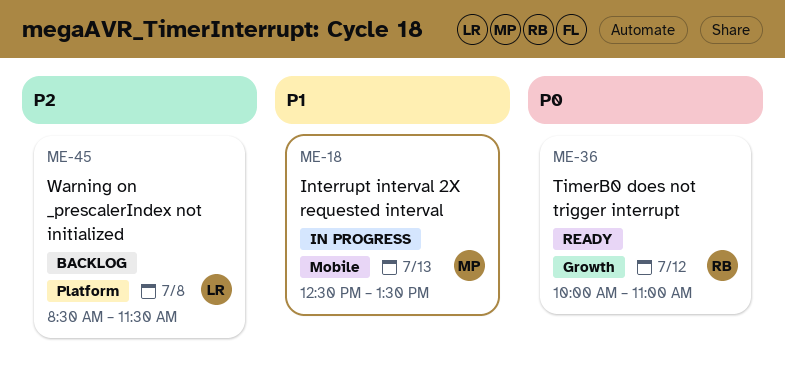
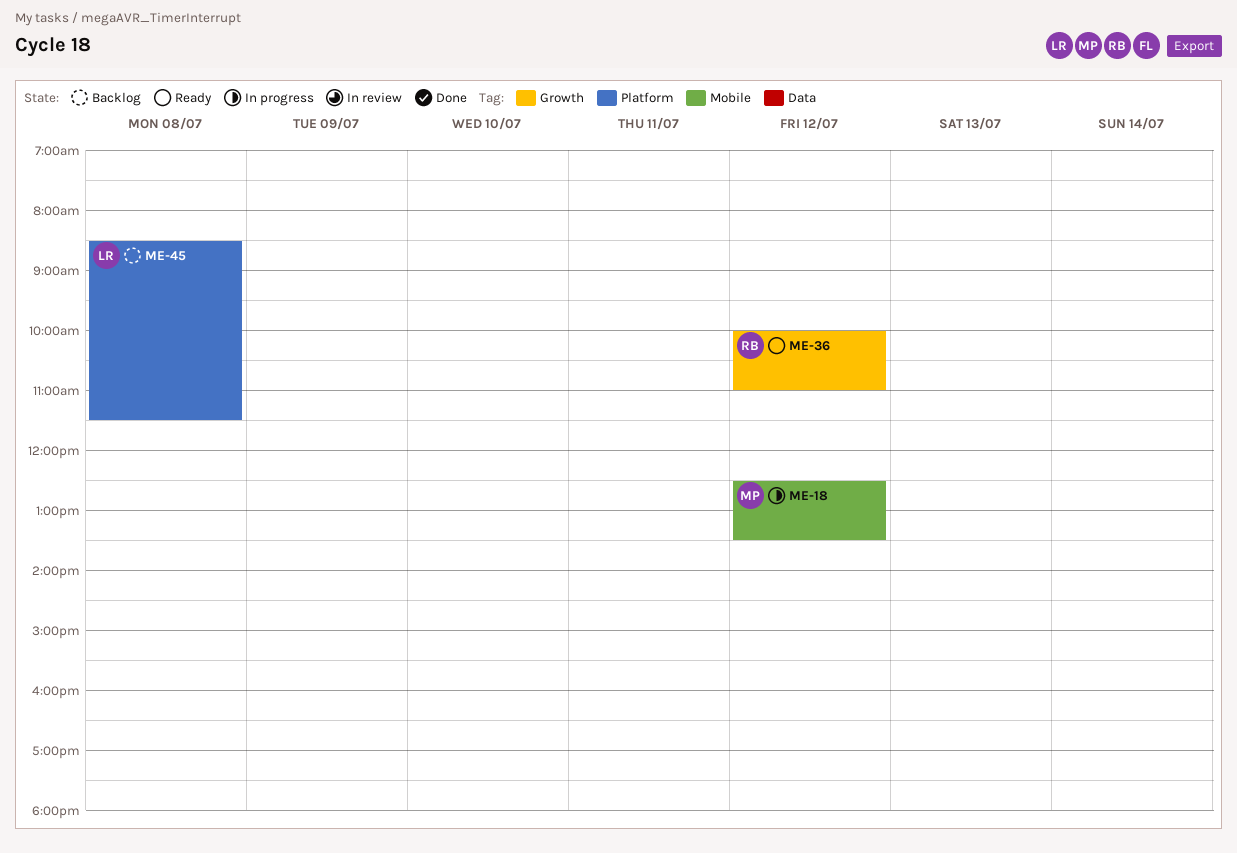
ME-18, day: Jul 13 -> Jul 12

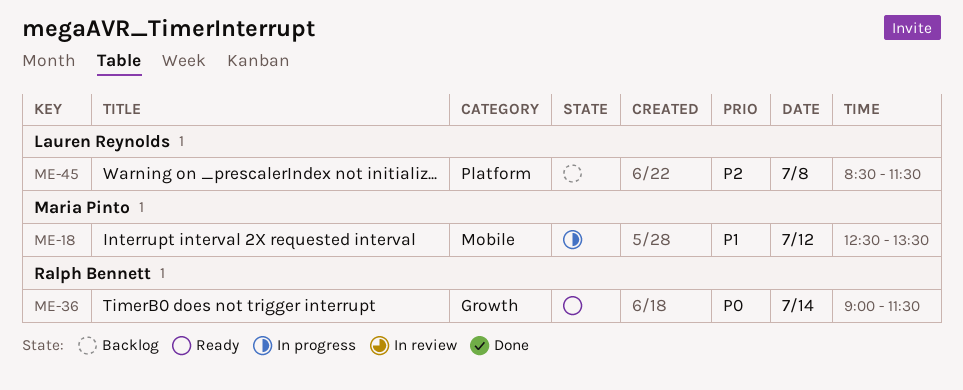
ME-36, day: Jul 12 -> Jul 14
ME-36, begins: 10:00 -> 09:00
ME-36, ends: 11:00 -> 11:30

